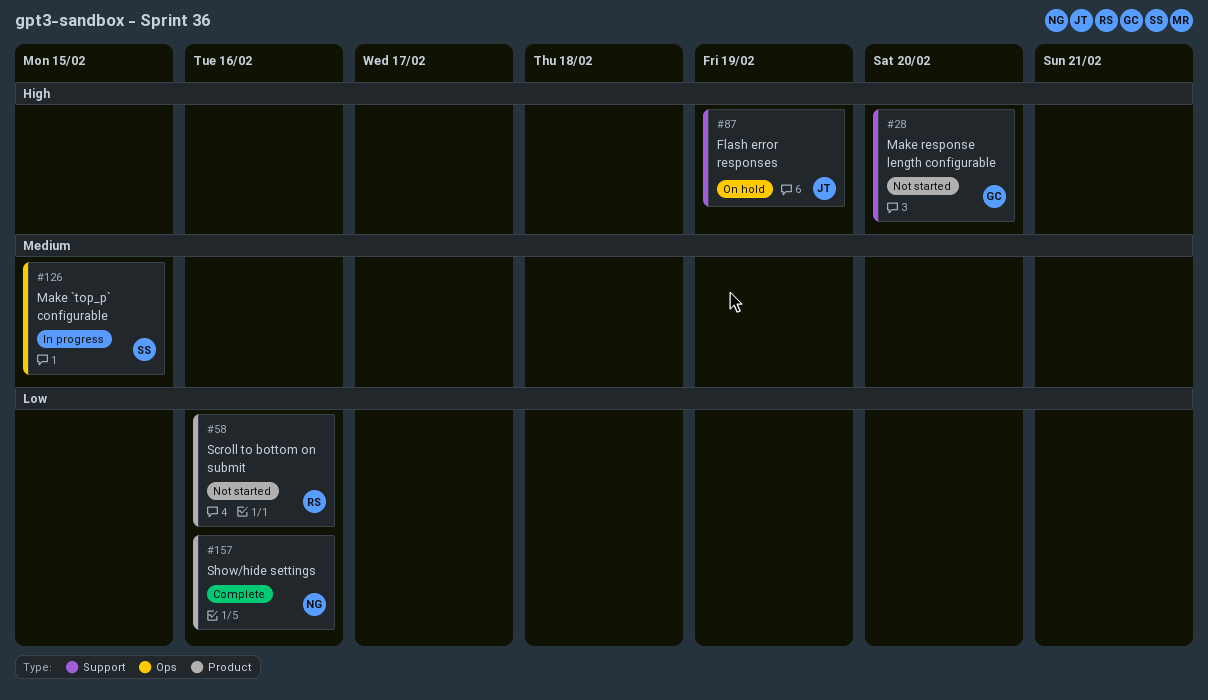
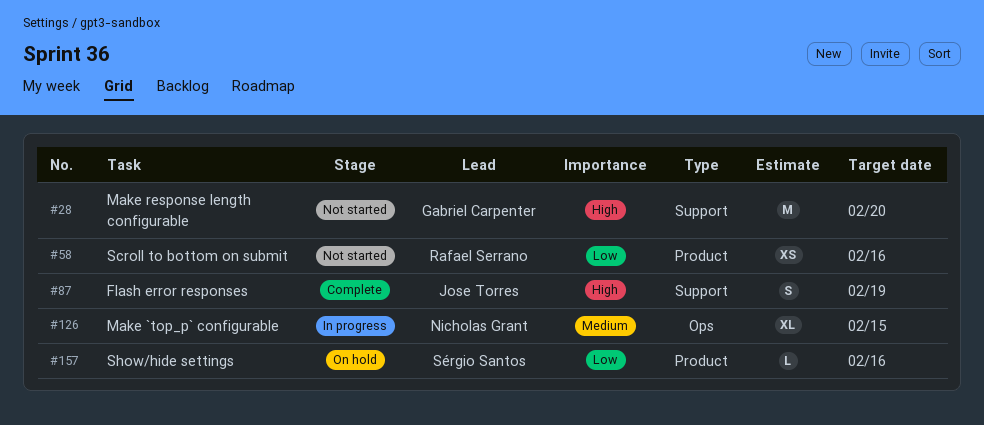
#87, status: On hold -> Complete
#126, owner: Sérgio Santos -> Nicholas Grant
#157, status: Complete -> On hold
#157, owner: Nicholas Grant -> Sérgio Santos

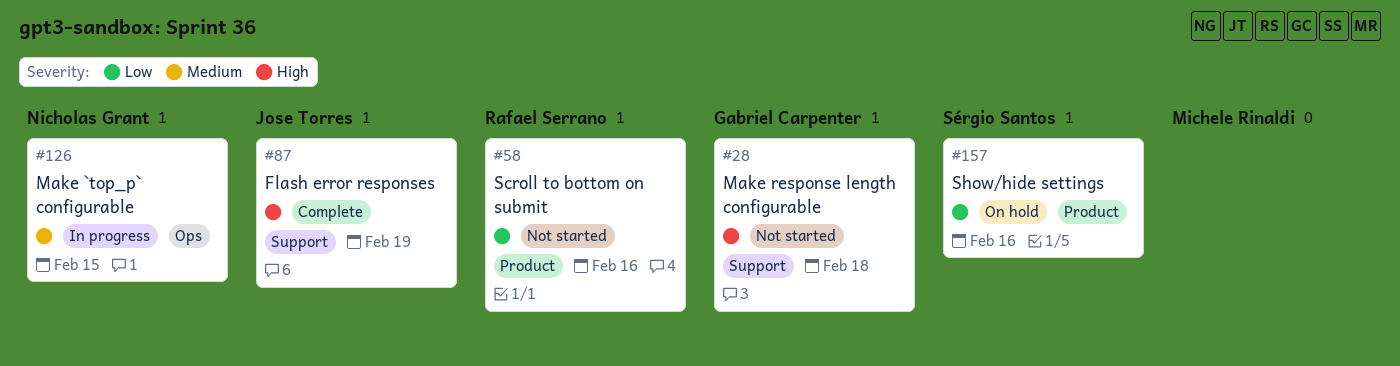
#28, due: Feb 20 -> Feb 18

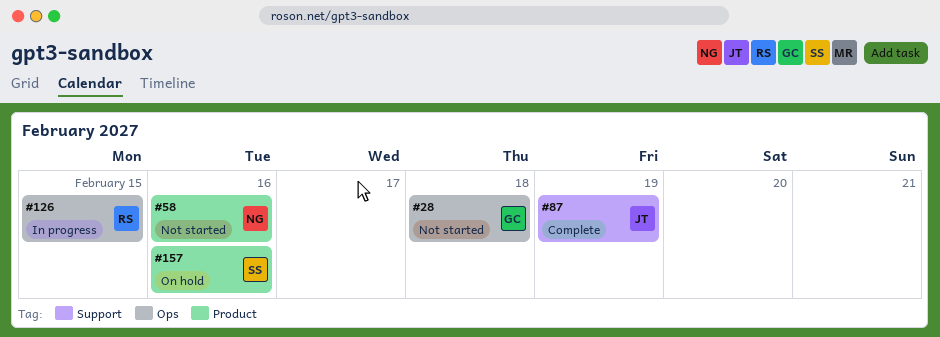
#28, label: Support -> Ops
#58, owner: Rafael Serrano -> Nicholas Grant
#126, owner: Nicholas Grant -> Rafael Serrano

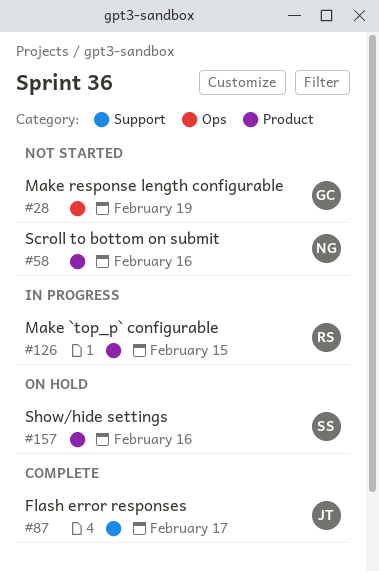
#28, due: Feb 18 -> Feb 19
#87, due: Feb 19 -> Feb 17
#126, label: Ops -> Product

